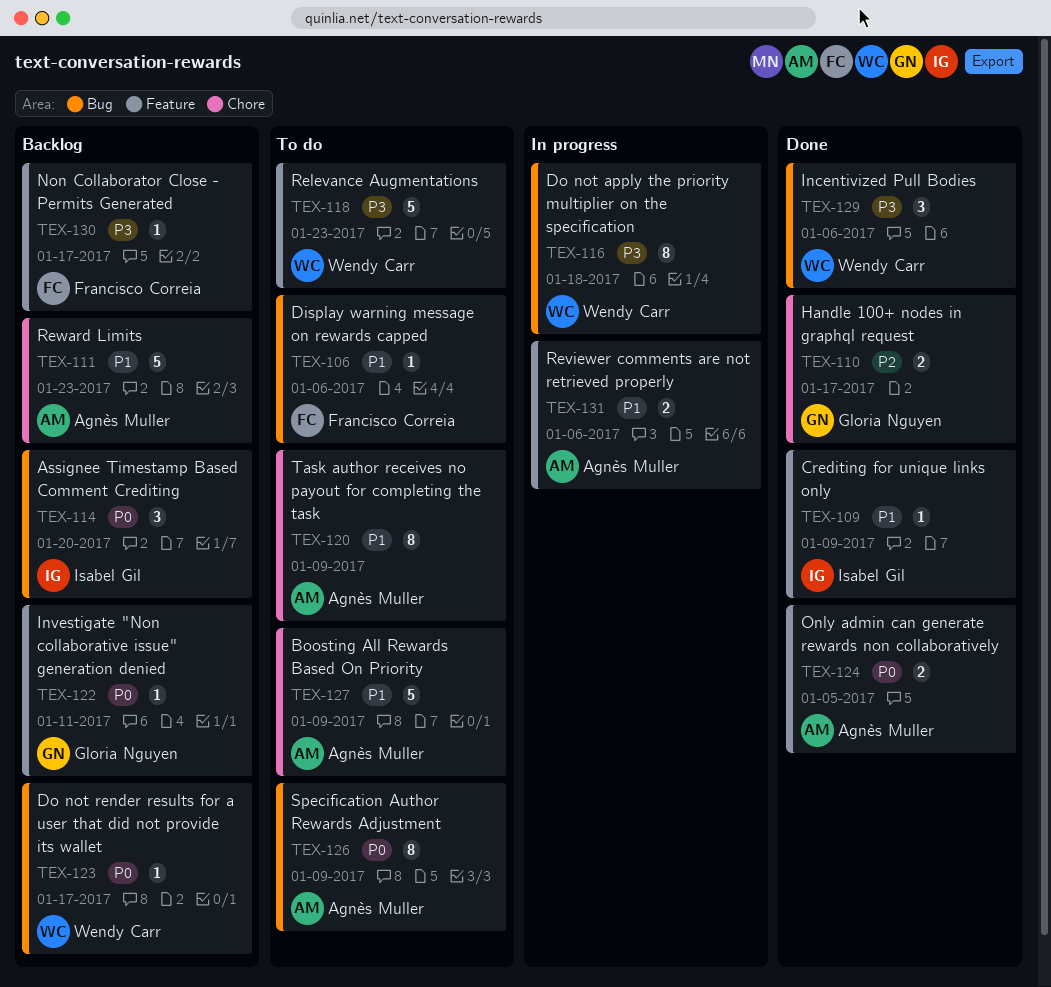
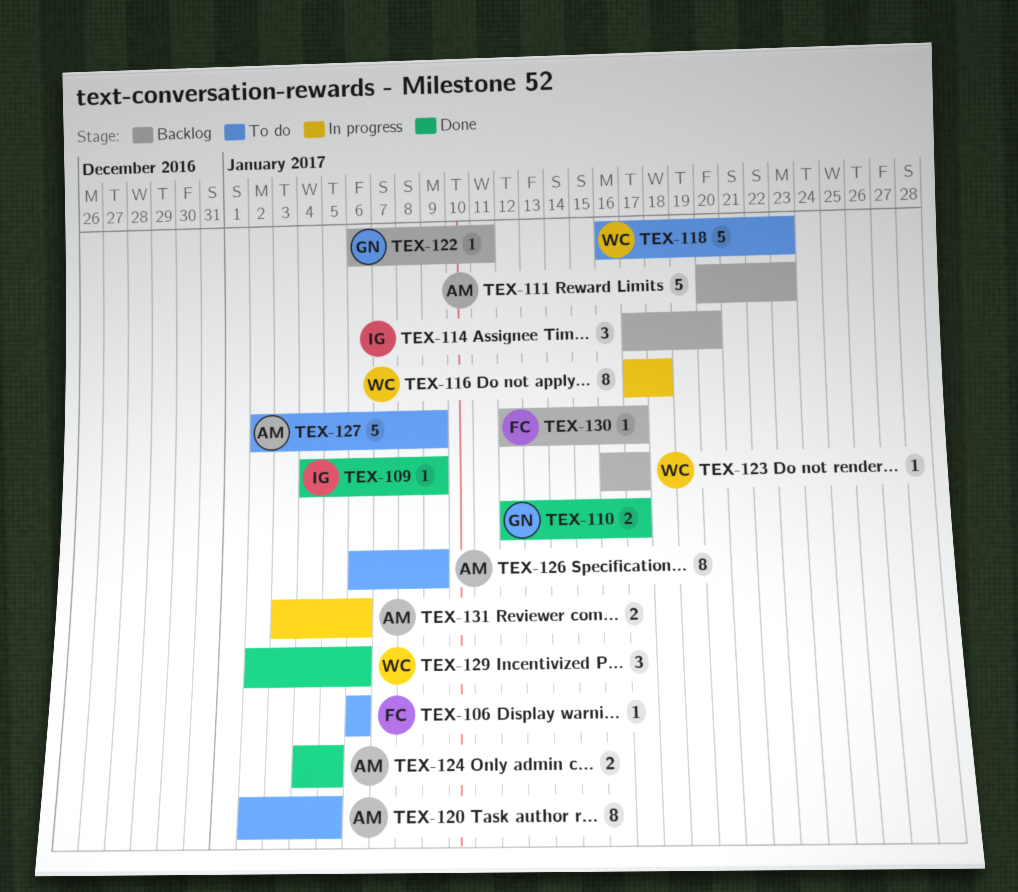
TEX-120, due: Jan 9 -> Jan 5

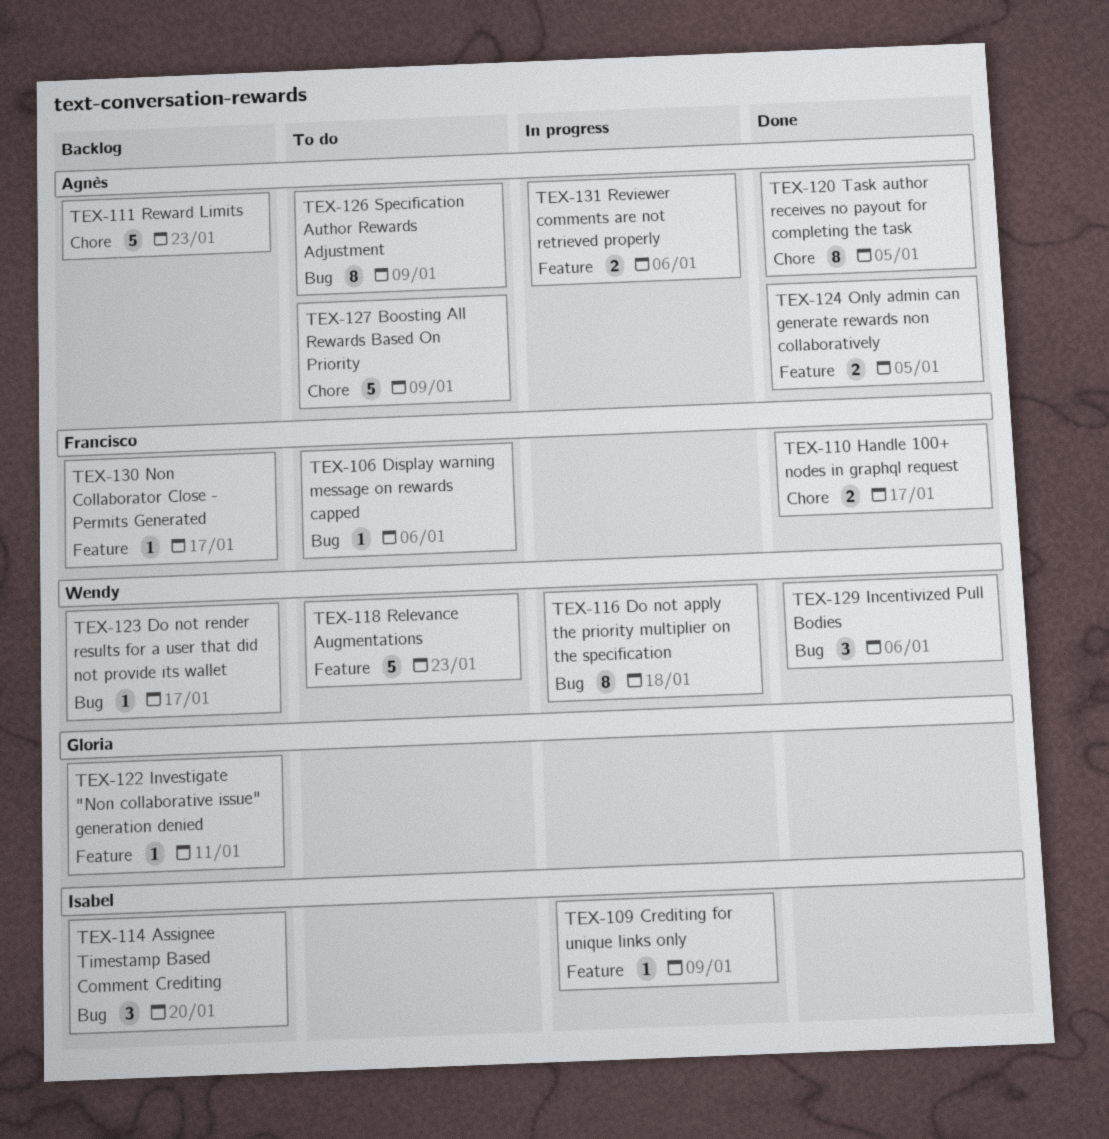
TEX-109, status: Done -> In progress
TEX-110, owner: Gloria -> Francisco
TEX-120, status: To do -> Done

